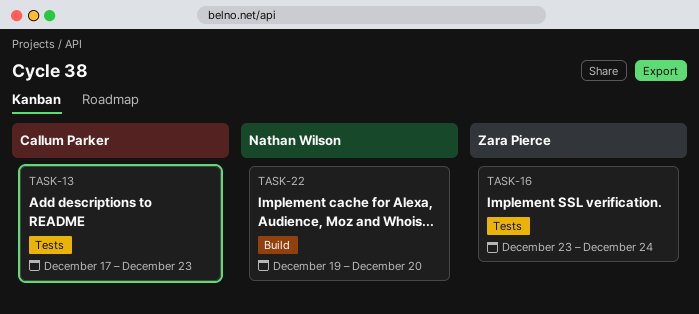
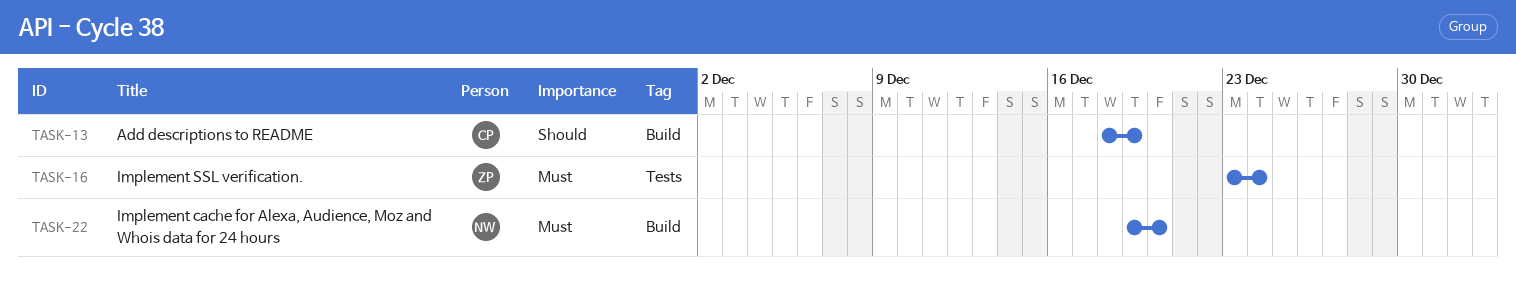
TASK-13, label: Tests -> Build
TASK-13, start: Dec 17 -> Dec 18
TASK-13, due: Dec 23 -> Dec 19

